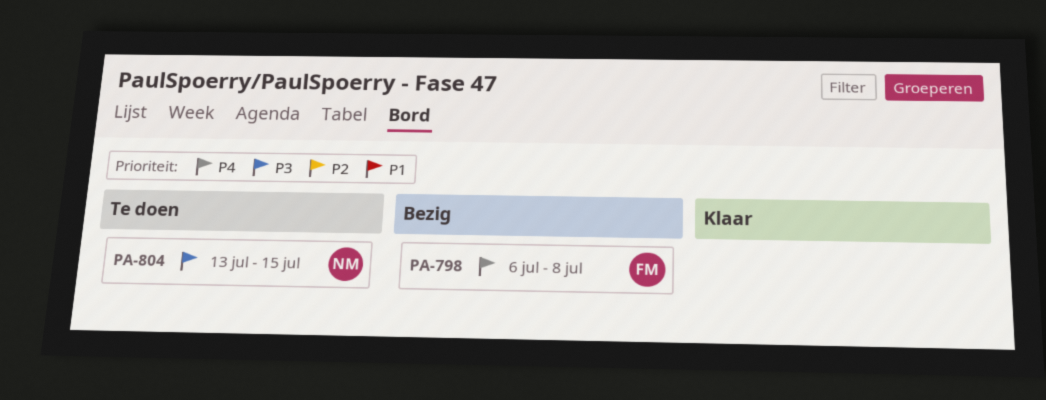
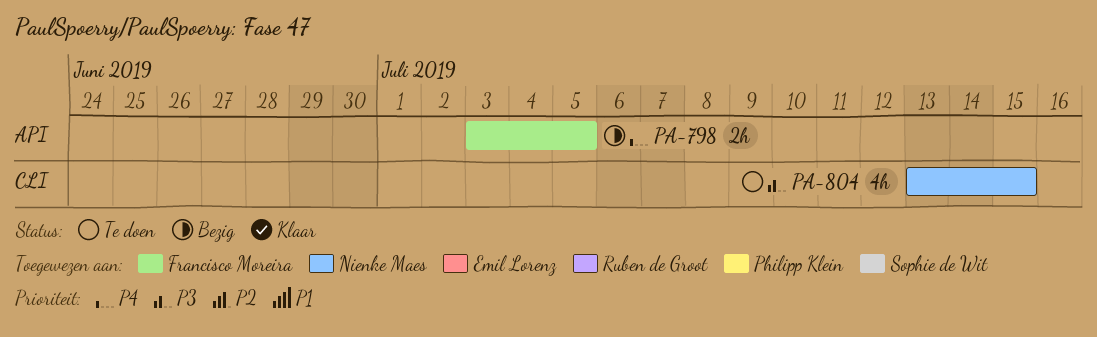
PA-798, start: Jul 6 -> Jul 3
PA-798, due: Jul 8 -> Jul 5

